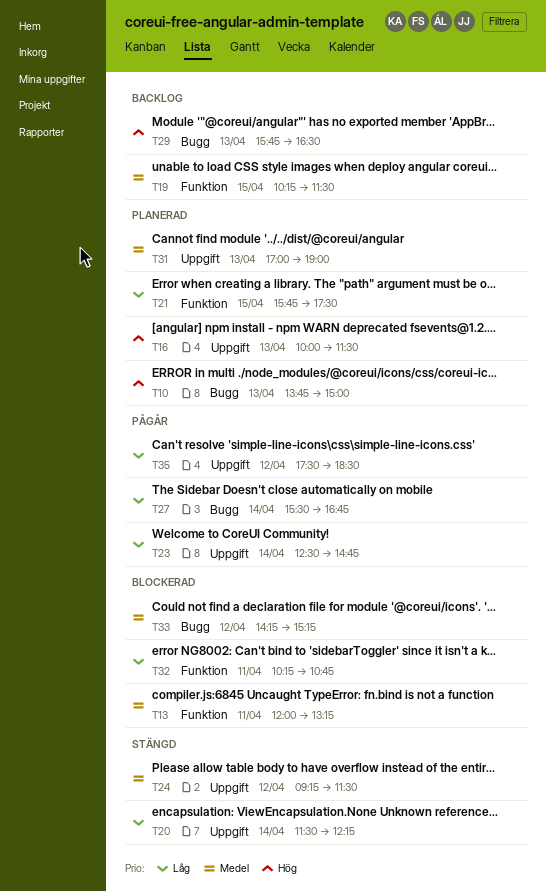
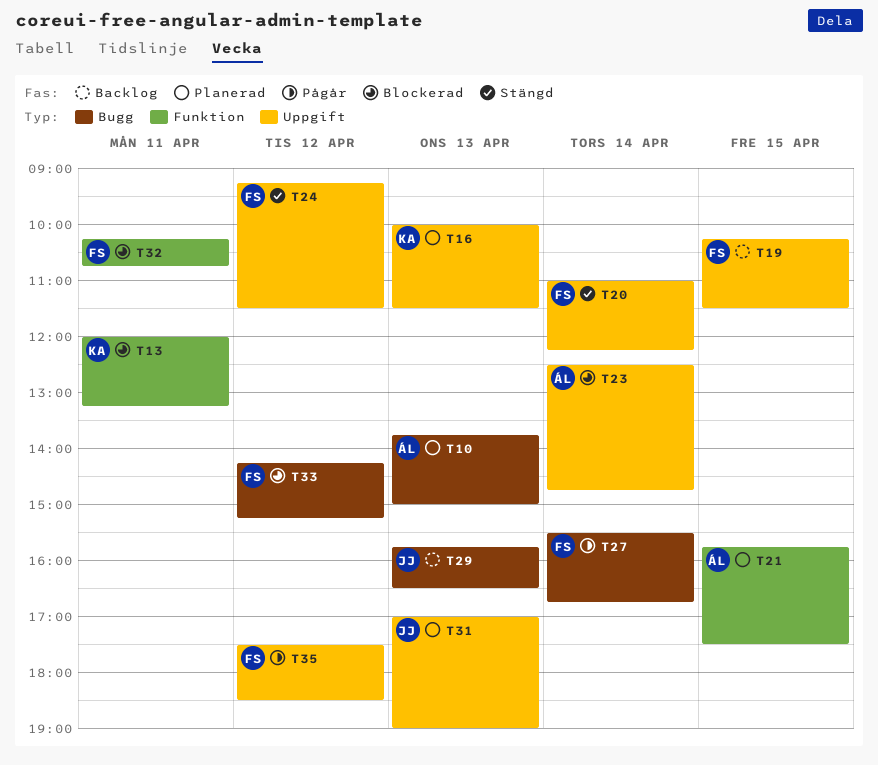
T19, label: Funktion -> Uppgift
T20, begins: 11:30 -> 11:00
T23, status: Pågår -> Blockerad

